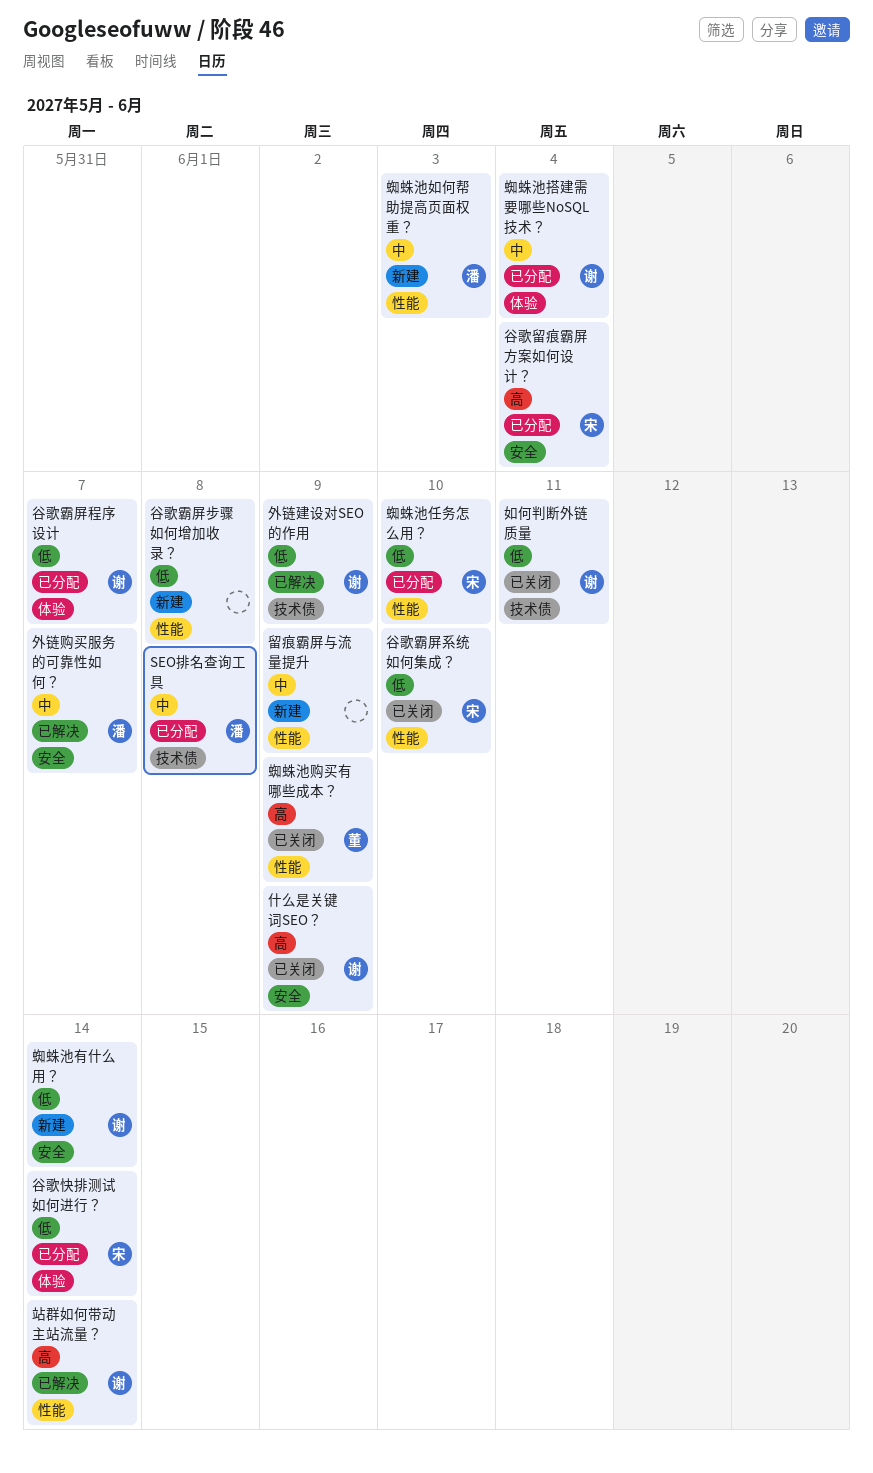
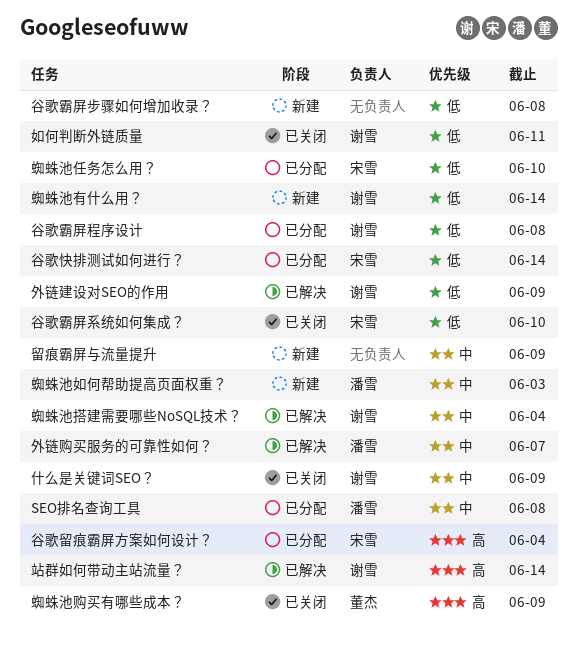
什么是关键词SEO？, priority: 高 -> 中
蜘蛛池搭建需要哪些NoSQL技术？, status: 已分配 -> 已解决
谷歌霸屏程序设计, due: Jun 7 -> Jun 8

